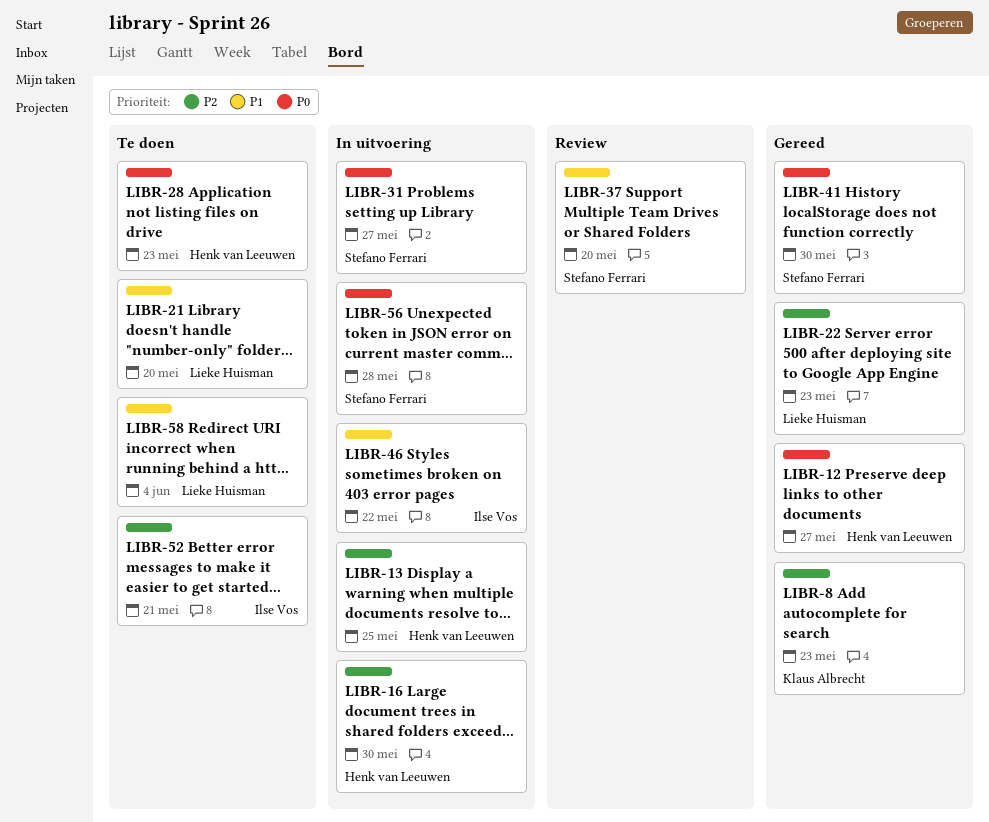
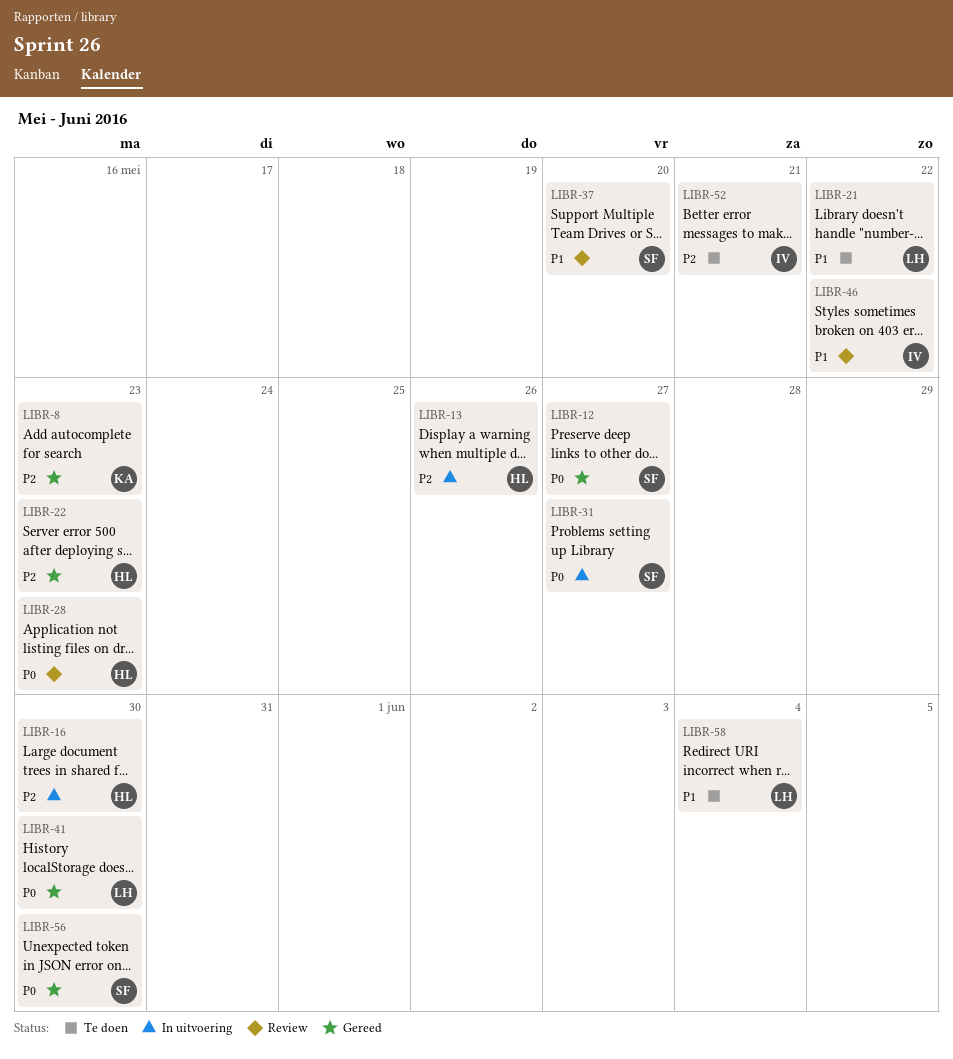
LIBR-12, owner: Henk van Leeuwen -> Stefano Ferrari
LIBR-13, due: May 25 -> May 26
LIBR-21, due: May 20 -> May 22
LIBR-22, owner: Lieke Huisman -> Henk van Leeuwen
LIBR-28, status: Te doen -> Review
LIBR-41, owner: Stefano Ferrari -> Lieke Huisman
LIBR-46, status: In uitvoering -> Review
LIBR-56, status: In uitvoering -> Gereed
LIBR-56, due: May 28 -> May 30

